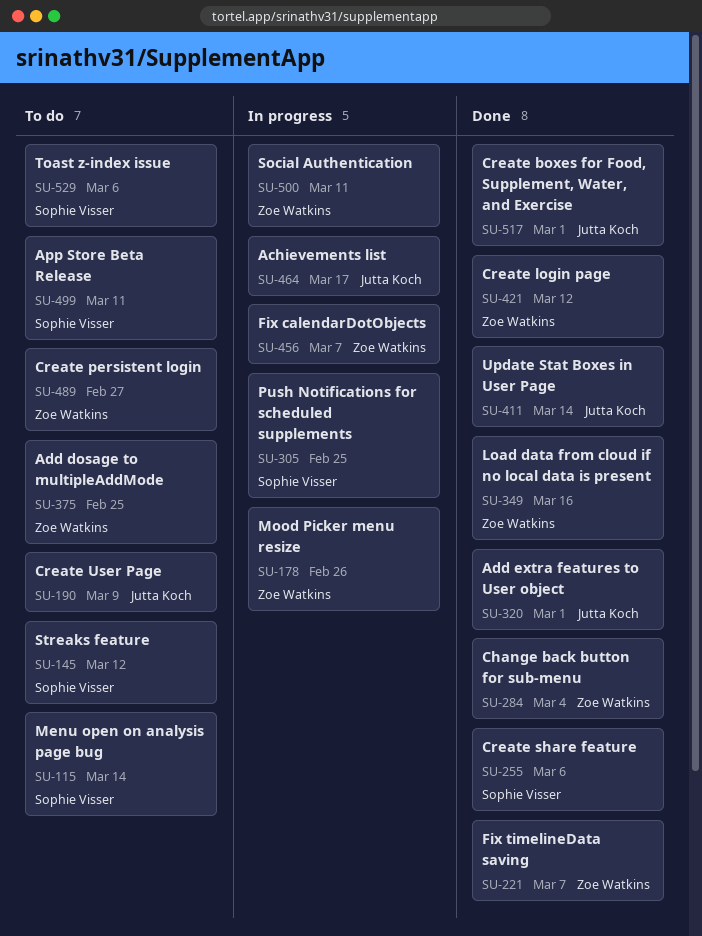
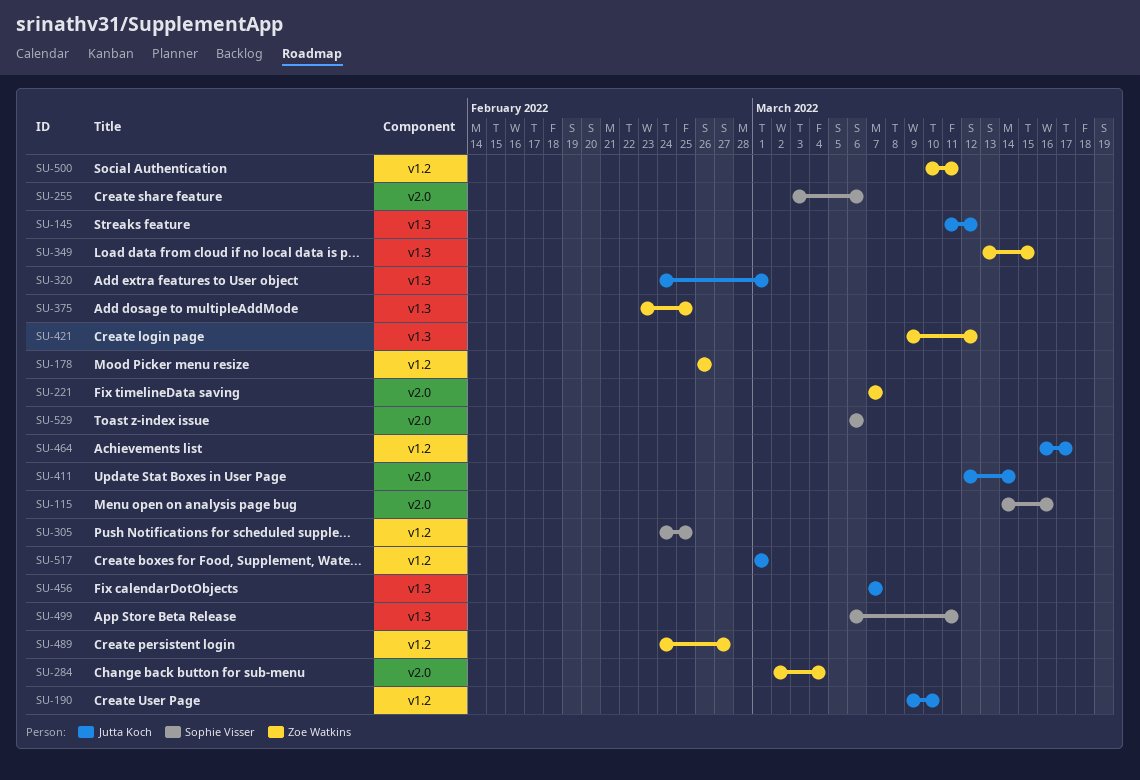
SU-115, due: Mar 14 -> Mar 16
SU-145, owner: Sophie Visser -> Jutta Koch
SU-190, due: Mar 9 -> Mar 10
SU-349, due: Mar 16 -> Mar 15
SU-456, owner: Zoe Watkins -> Jutta Koch

